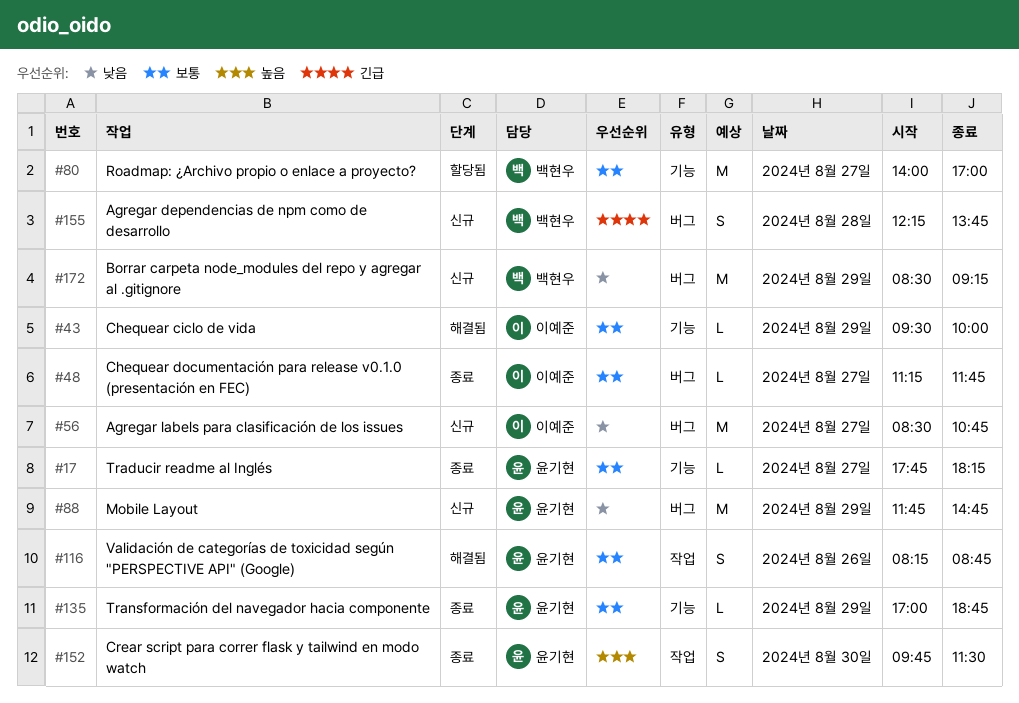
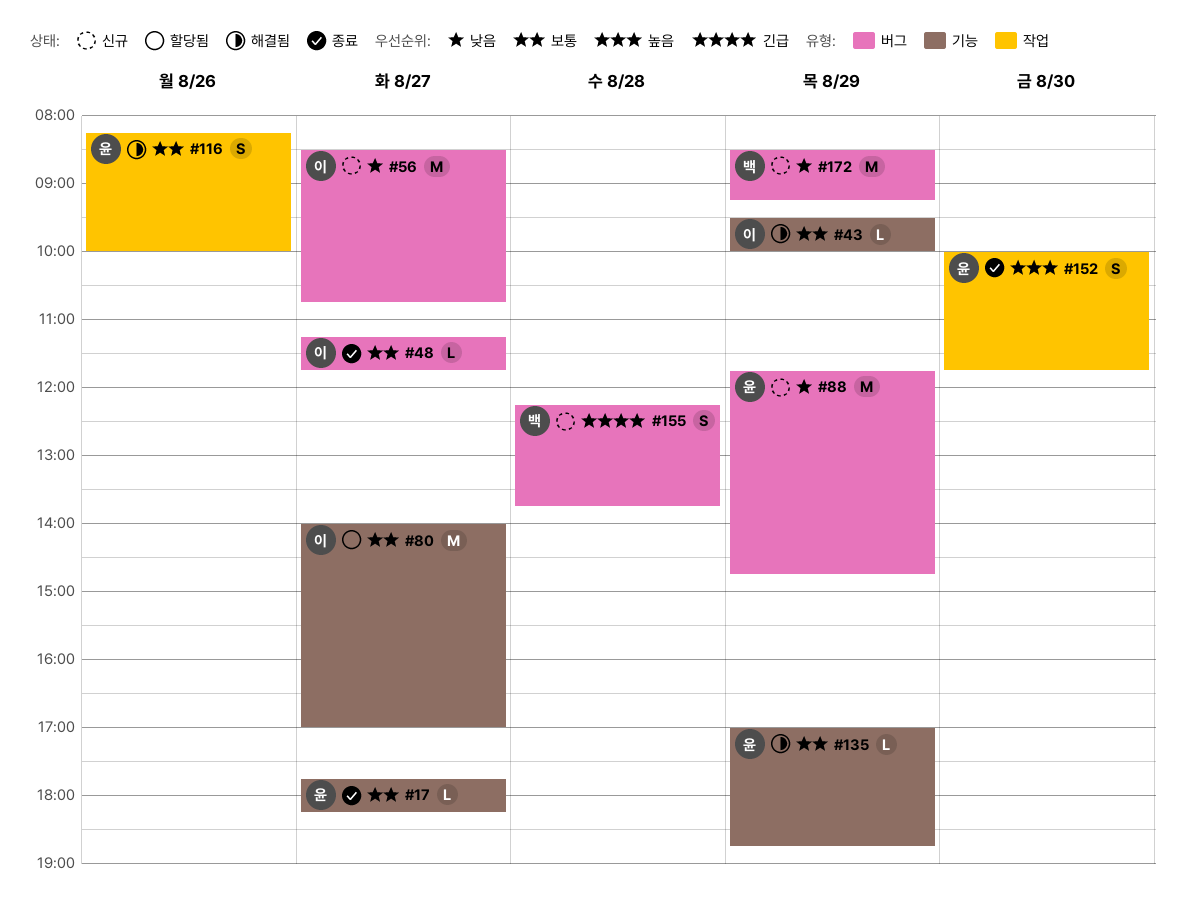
#80, owner: 백현우 -> 이예준
#116, ends: 08:45 -> 10:00
#135, status: 종료 -> 해결됨
#152, begins: 09:45 -> 10:00
#152, ends: 11:30 -> 11:45

